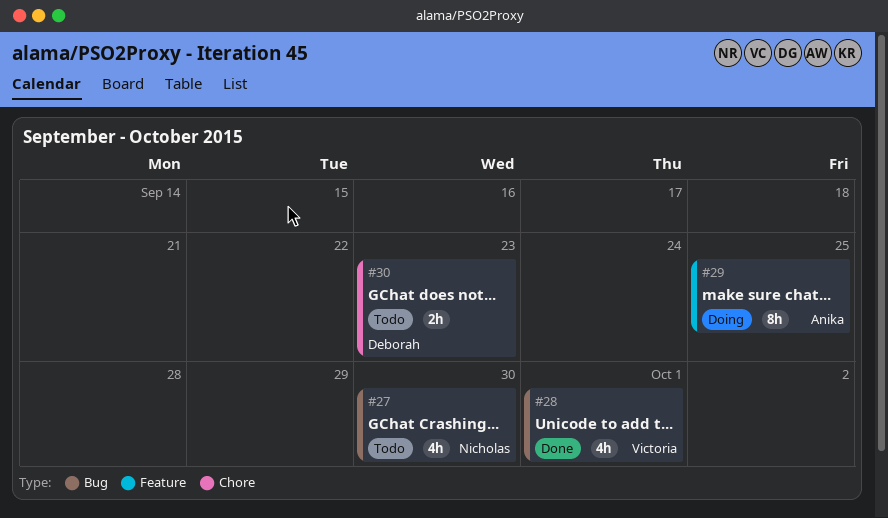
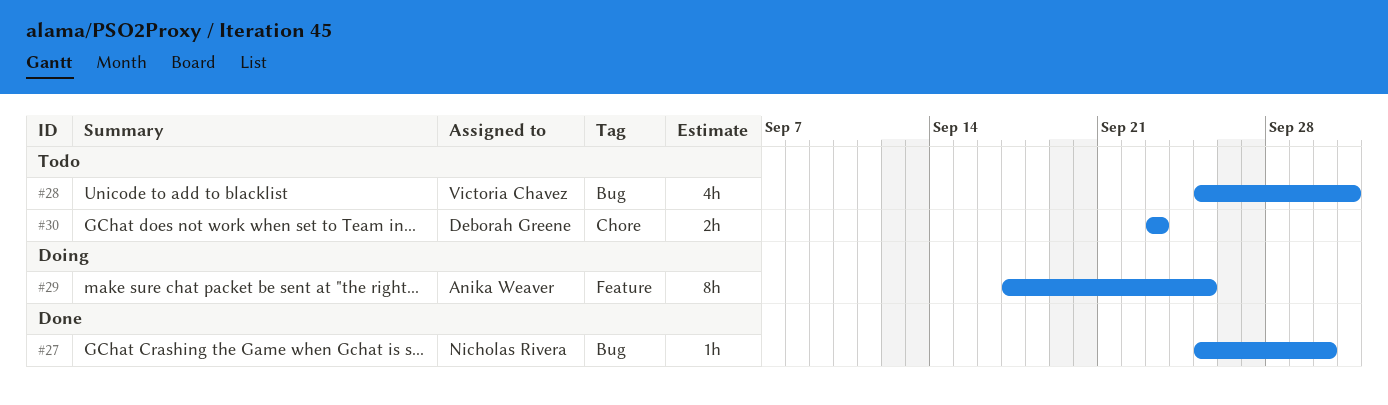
#27, status: Todo -> Done
#27, estimate: 4h -> 1h
#28, status: Done -> Todo

